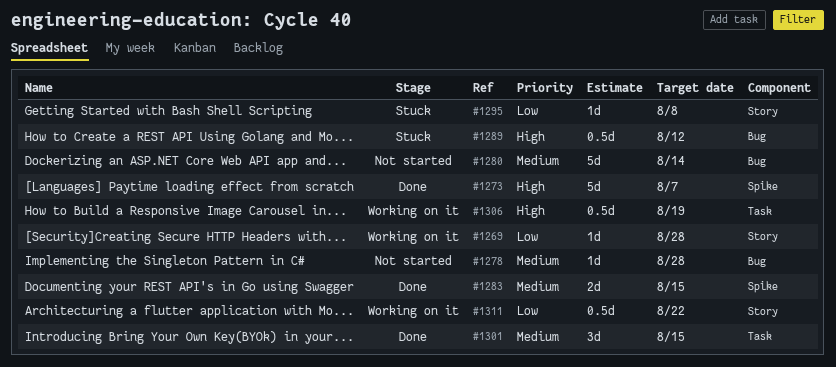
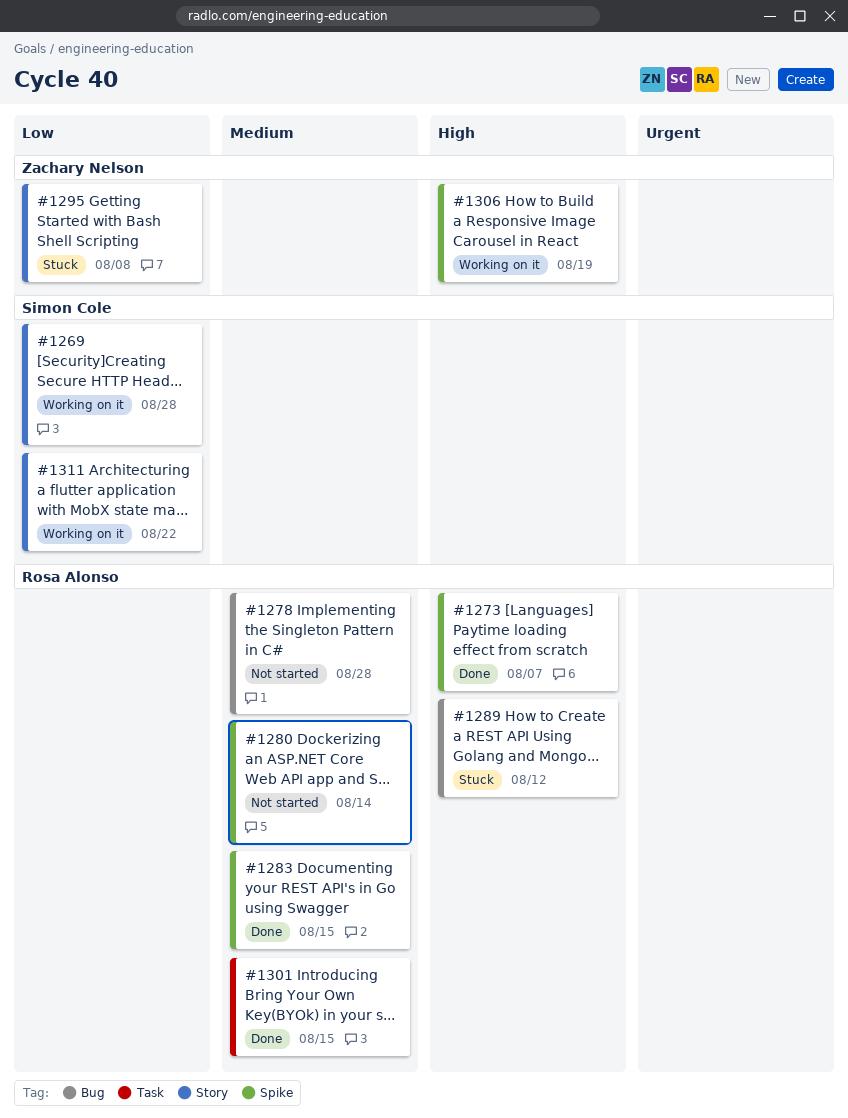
#1280, label: Bug -> Spike
#1306, label: Task -> Spike

